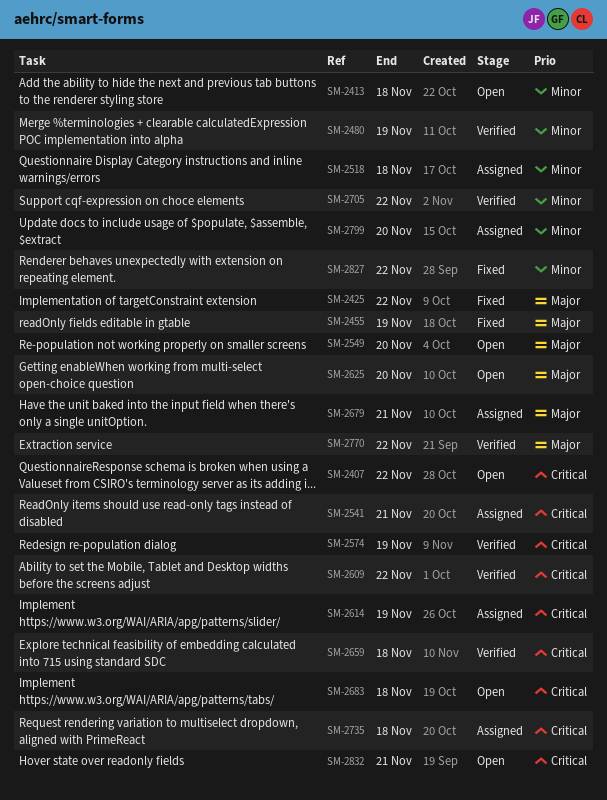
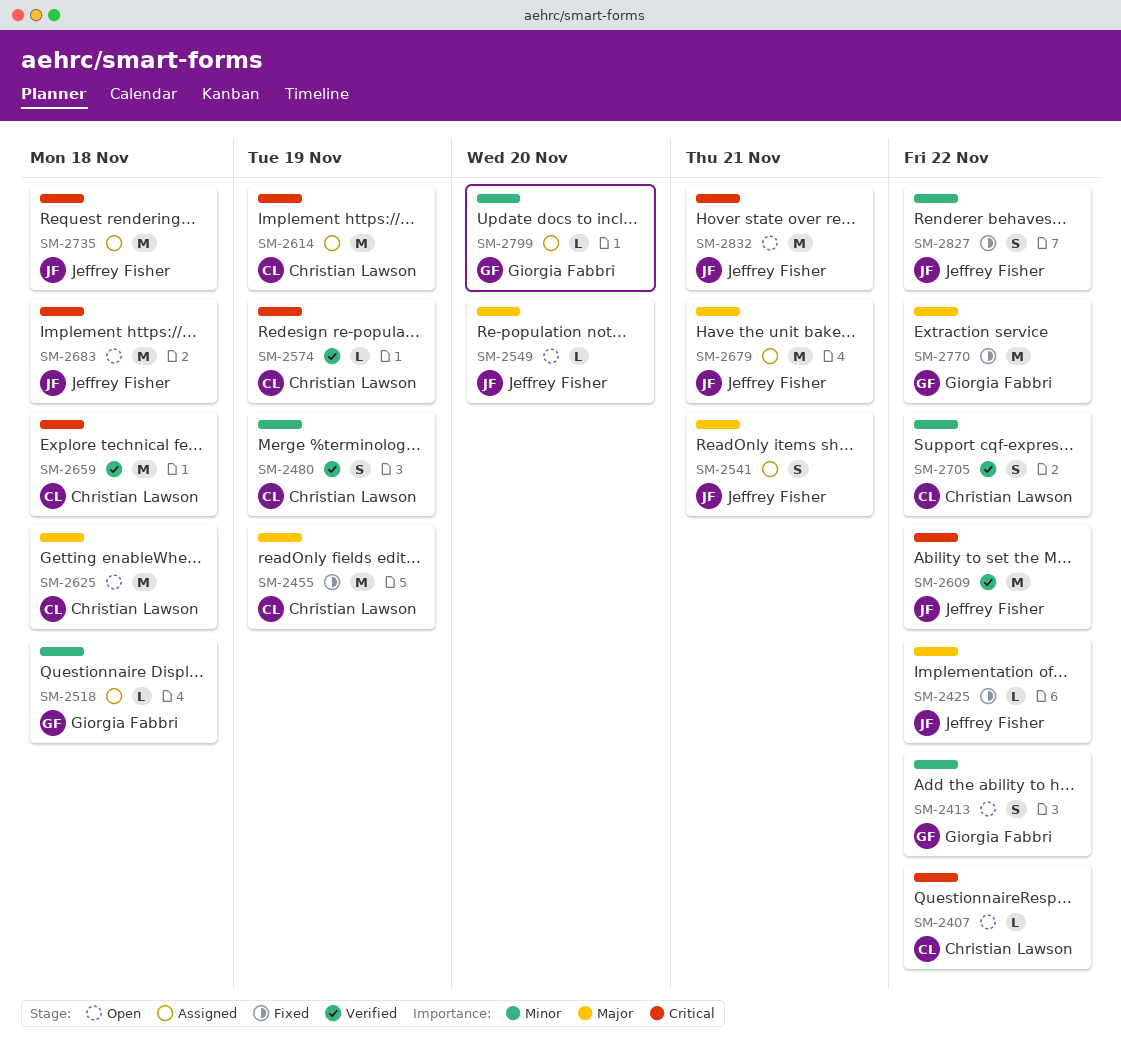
SM-2413, due: Nov 18 -> Nov 22
SM-2541, priority: Critical -> Major
SM-2625, due: Nov 20 -> Nov 18
SM-2770, status: Verified -> Fixed

